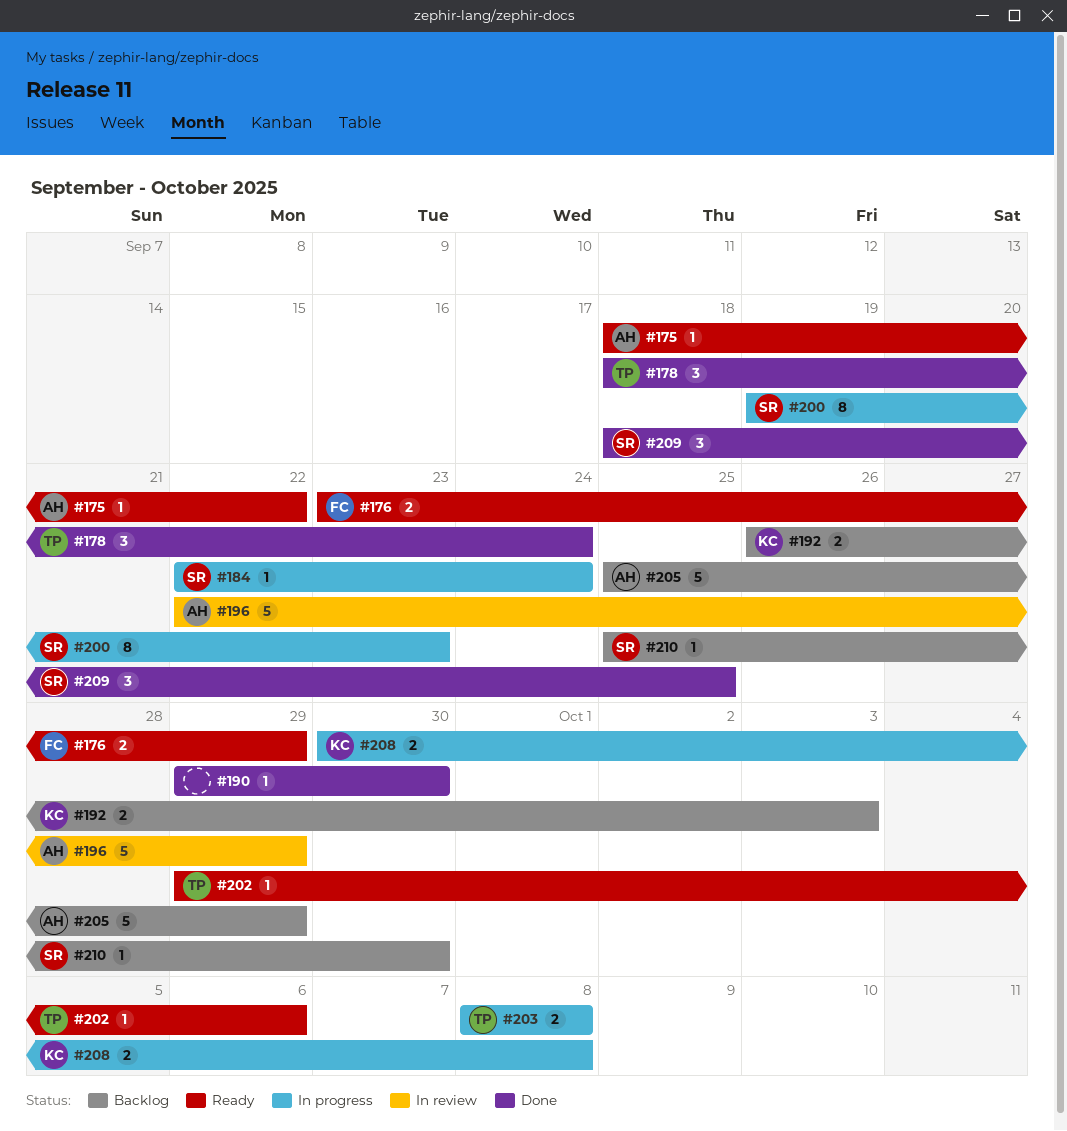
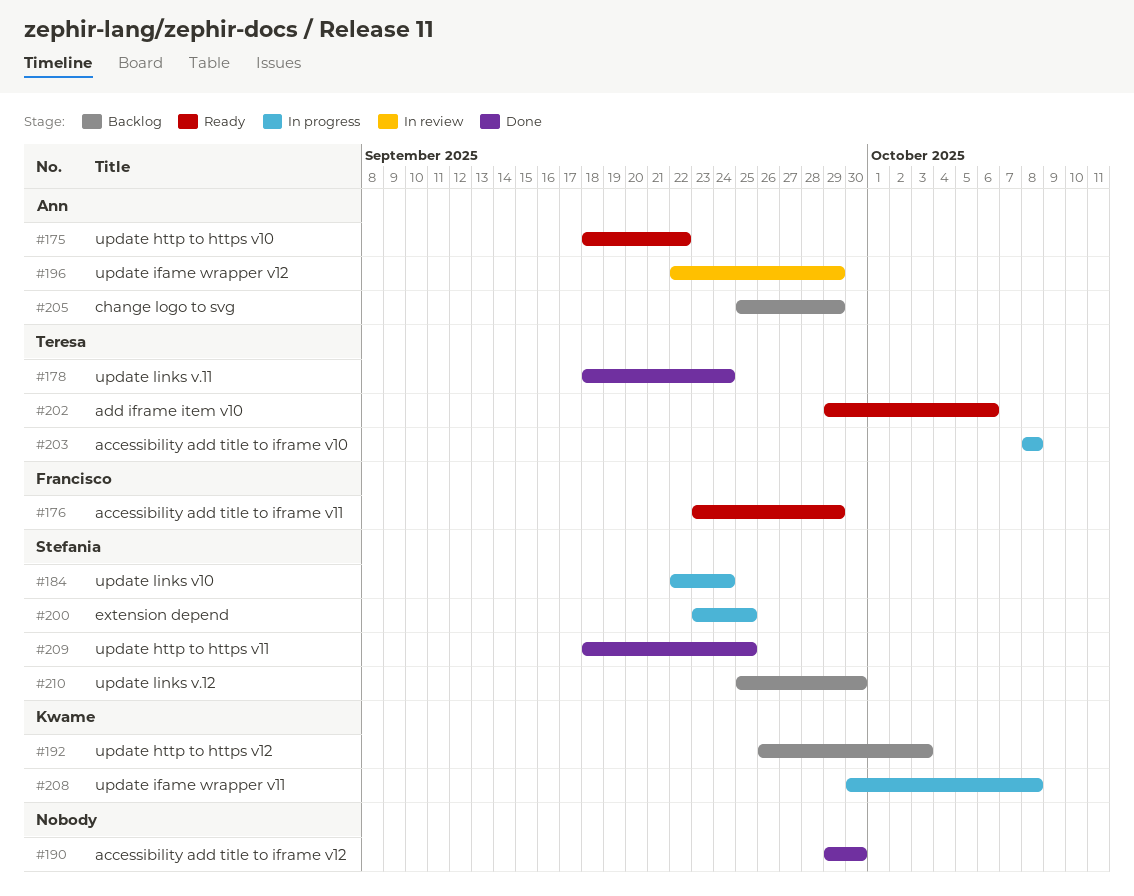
#200, start: Sep 19 -> Sep 23
#200, due: Sep 23 -> Sep 25

